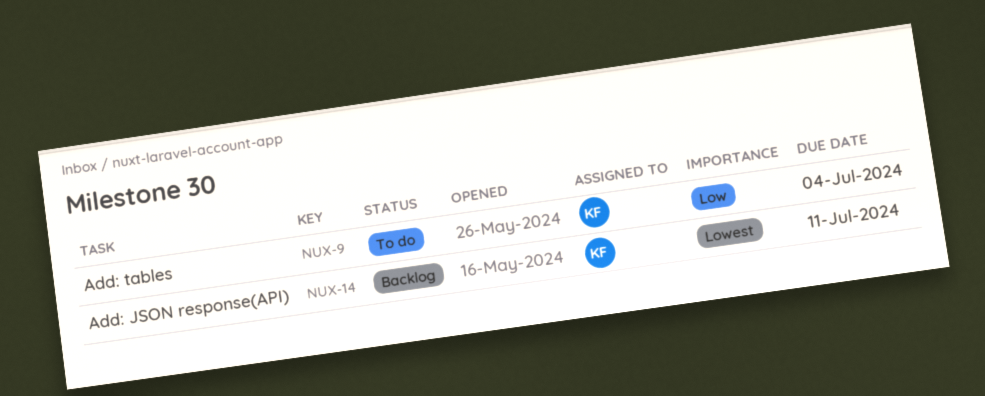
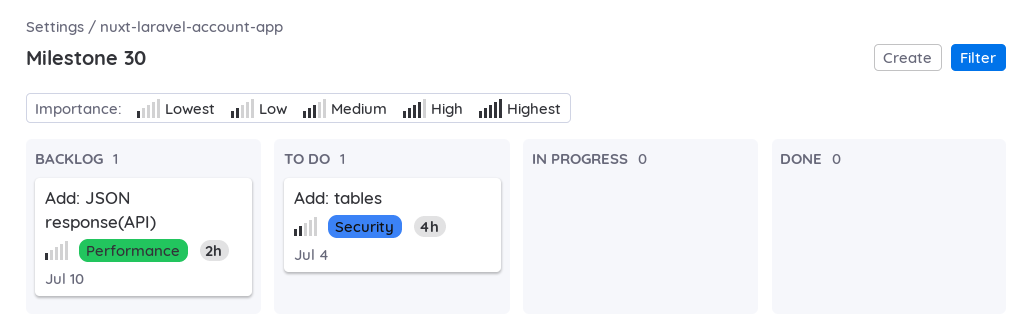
Add: JSON response(API), due: Jul 11 -> Jul 10

